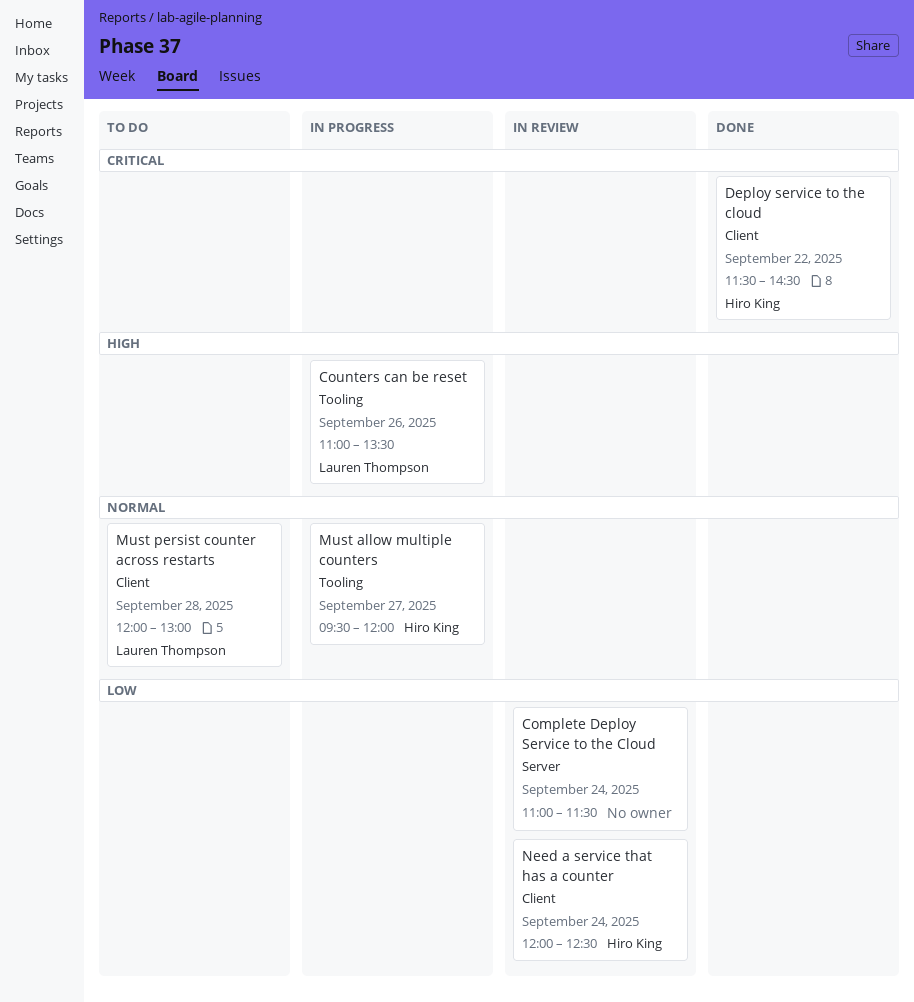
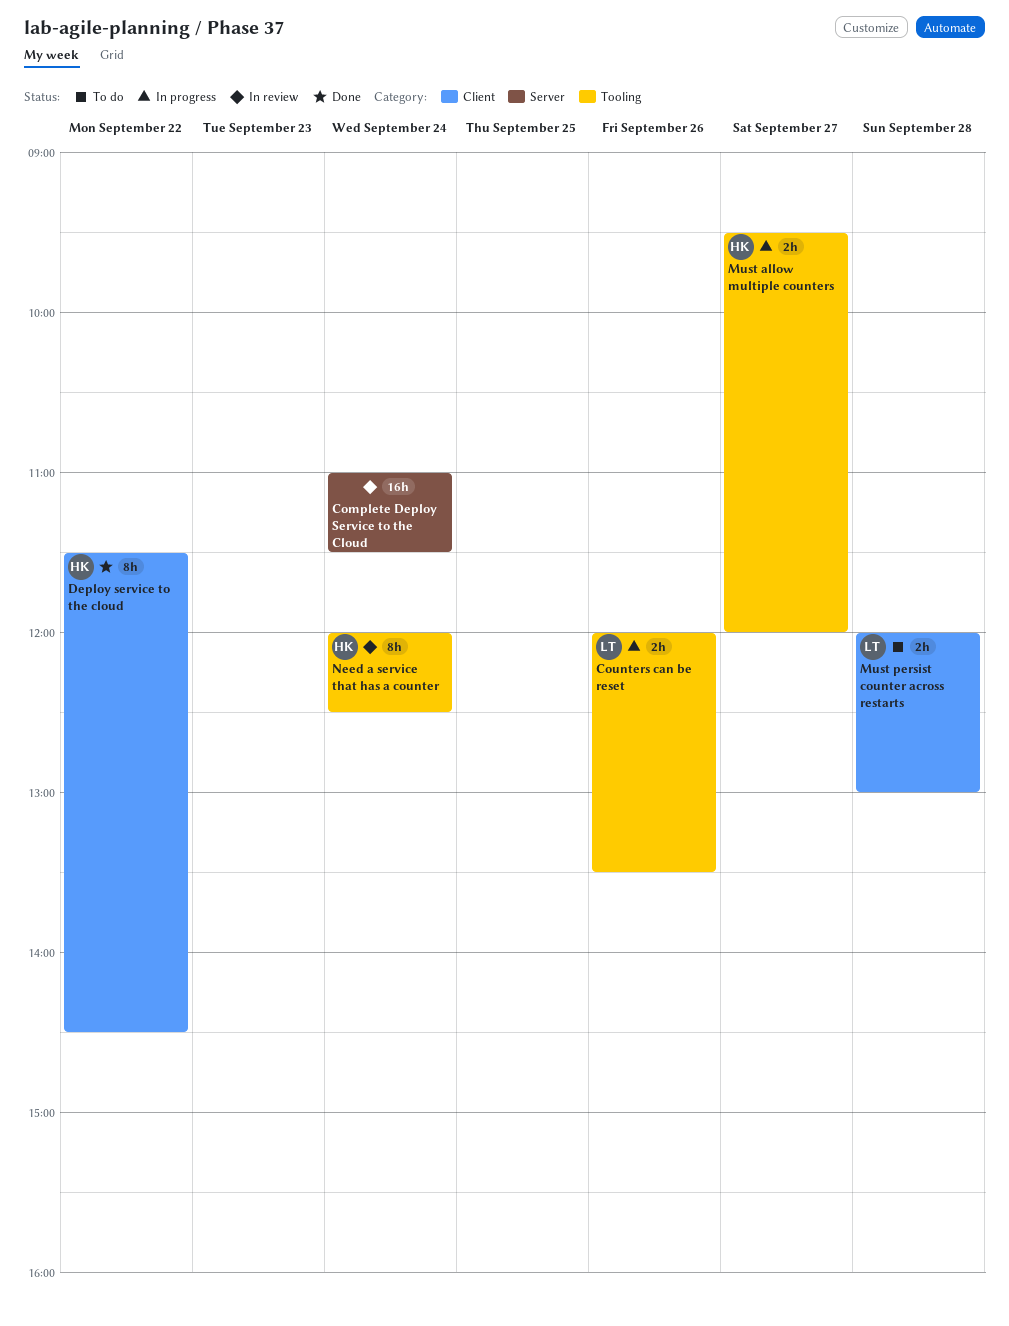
Counters can be reset, begins: 11:00 -> 12:00
Need a service that has a counter, label: Client -> Tooling

